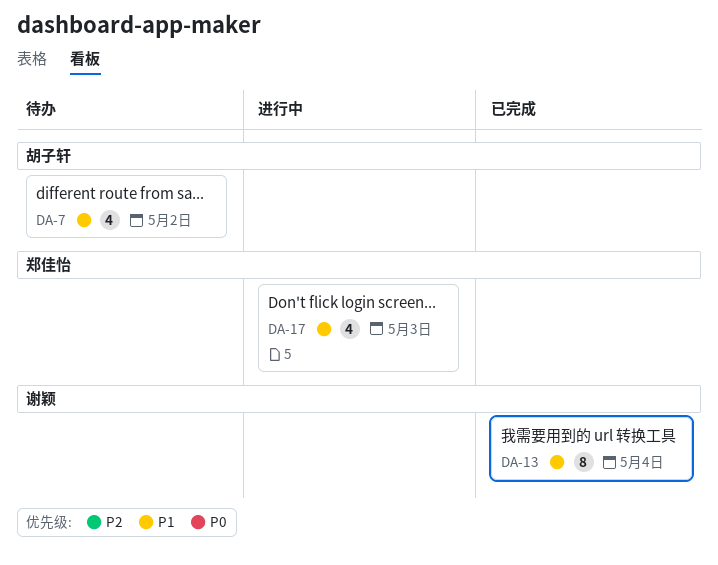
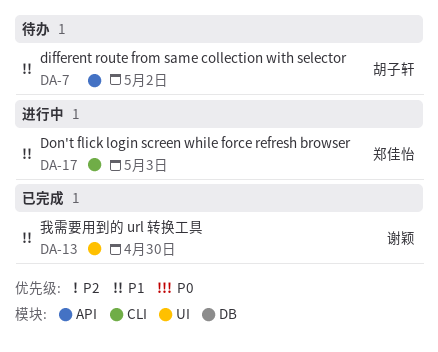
DA-13, due: May 4 -> Apr 30

